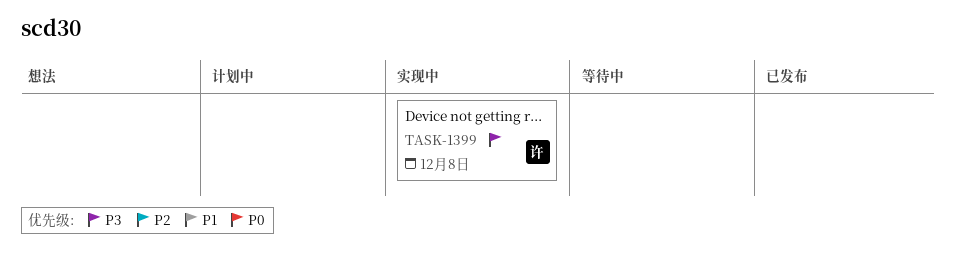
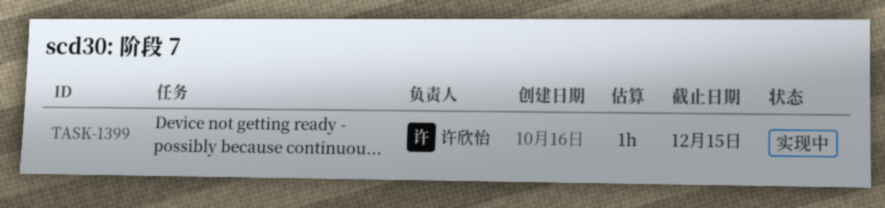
TASK-1399, due: Dec 8 -> Dec 15

